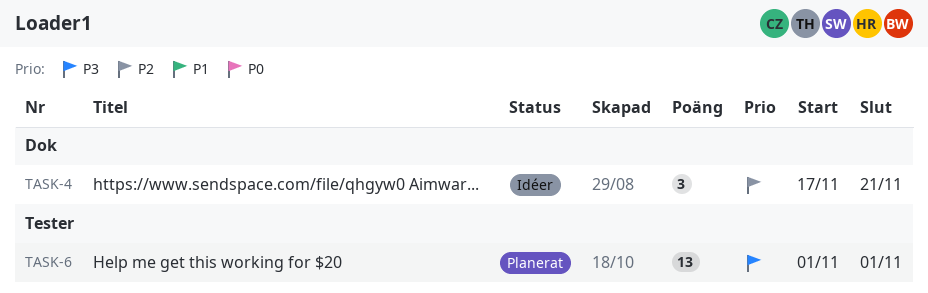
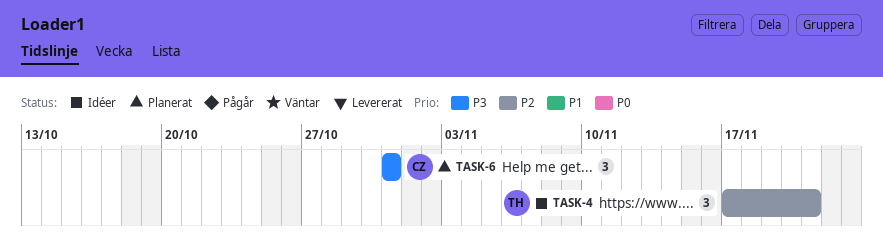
TASK-6, estimate: 13 -> 3
TASK-6, start: Nov 1 -> Oct 31
TASK-6, due: Nov 1 -> Oct 31

